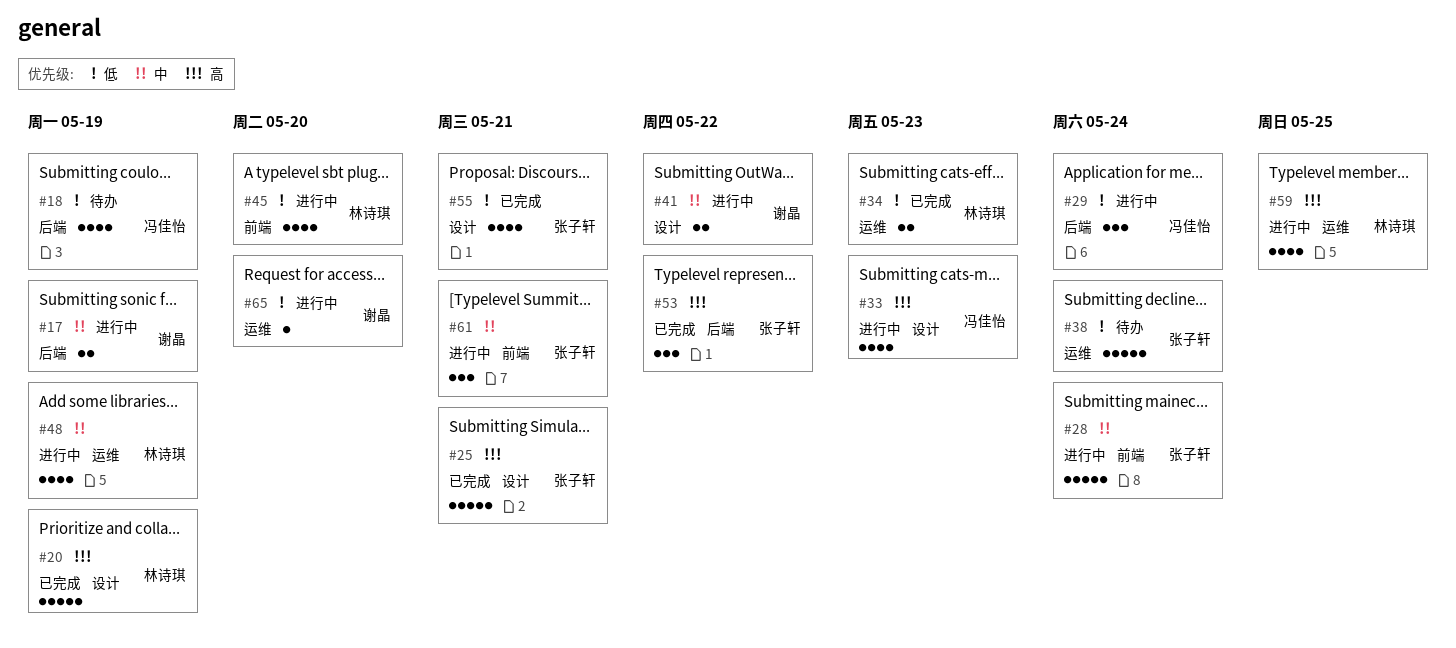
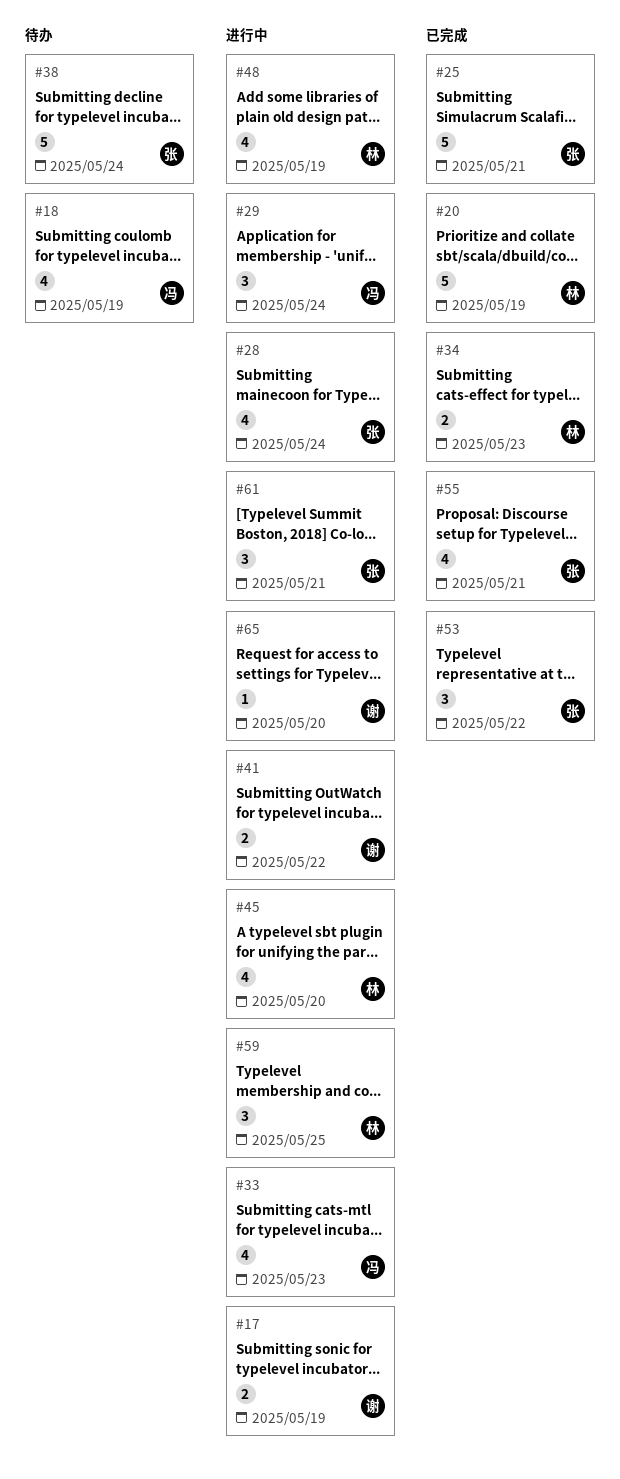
#28, estimate: 5 -> 4
#59, estimate: 4 -> 3

